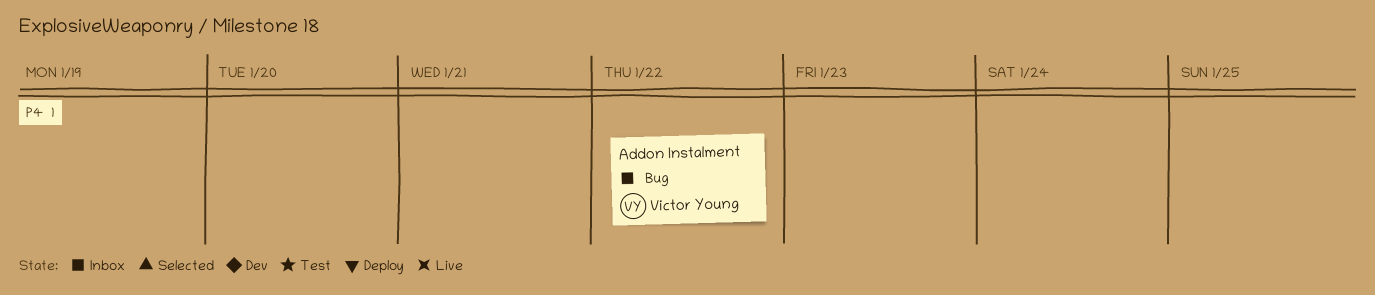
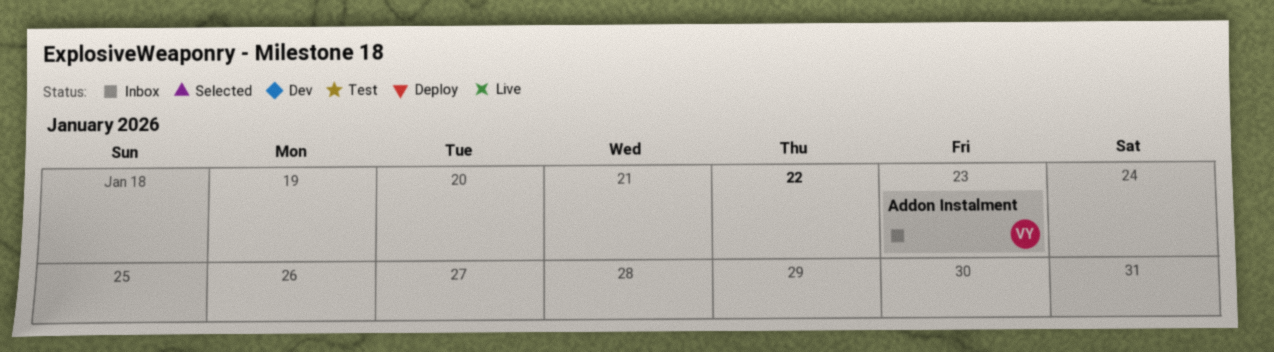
Addon Instalment, due: Jan 22 -> Jan 23

